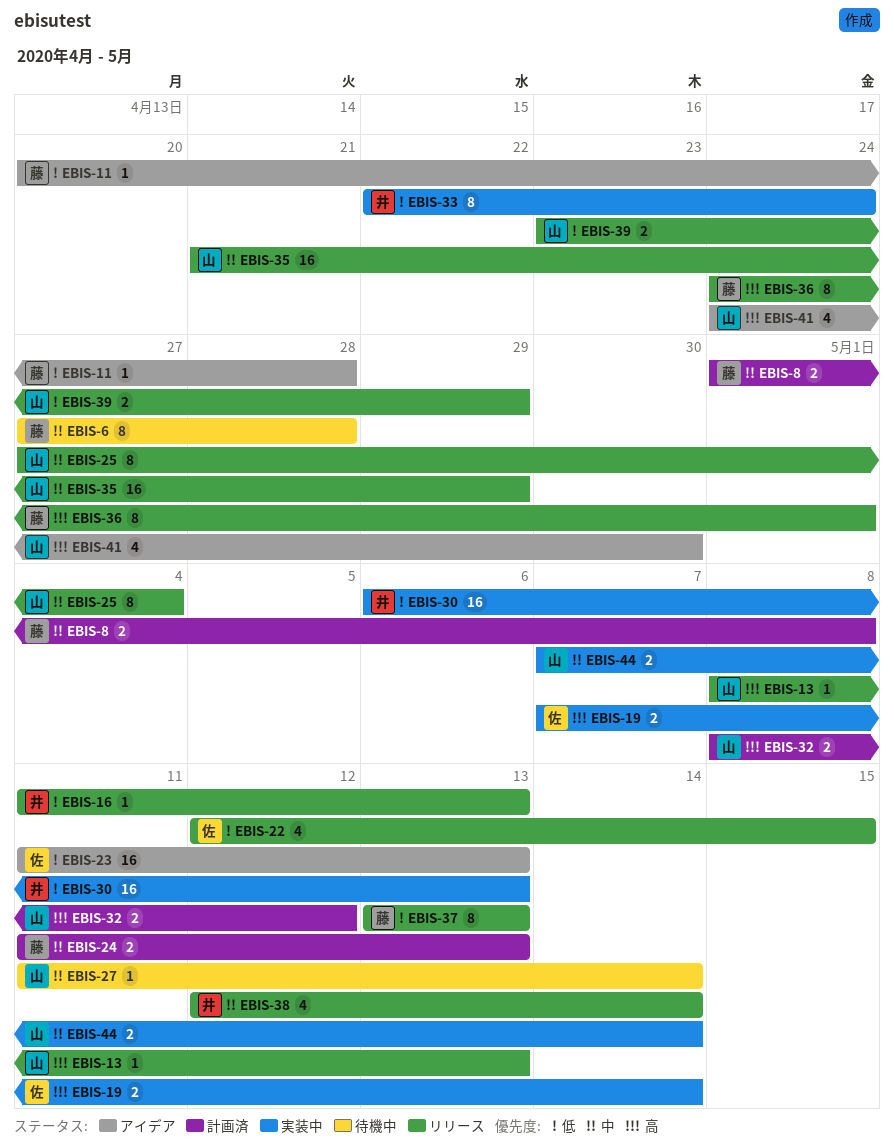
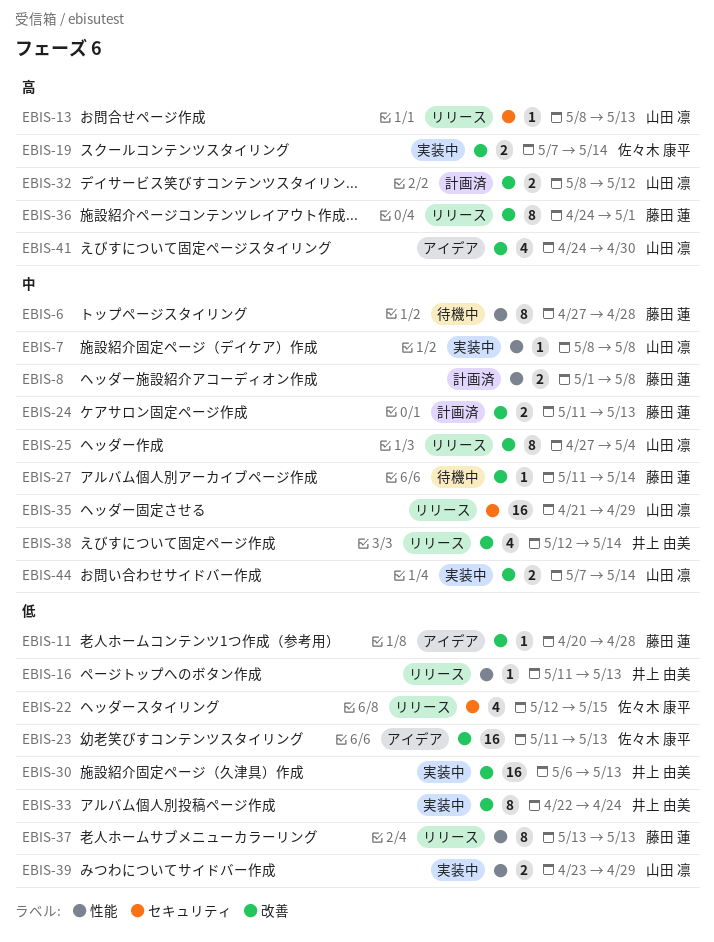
EBIS-7: none -> present
EBIS-27, owner: 山田 凛 -> 藤田 蓮
EBIS-39, status: リリース -> 実装中

